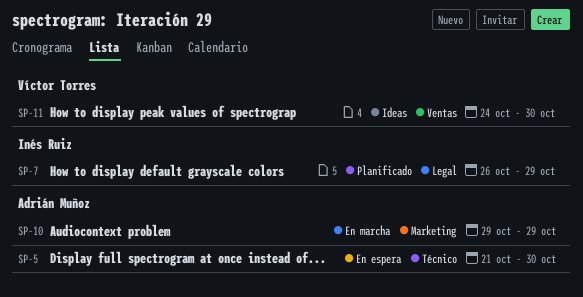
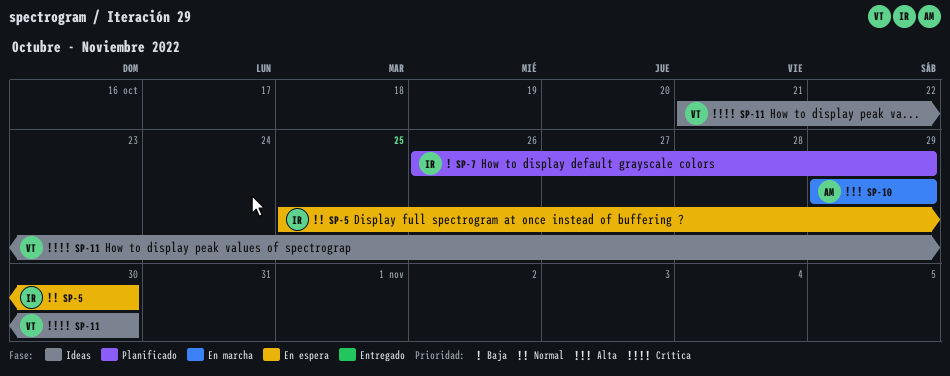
SP-5, owner: Adrián Muñoz -> Inés Ruiz
SP-5, start: Oct 21 -> Oct 25
SP-11, start: Oct 24 -> Oct 21

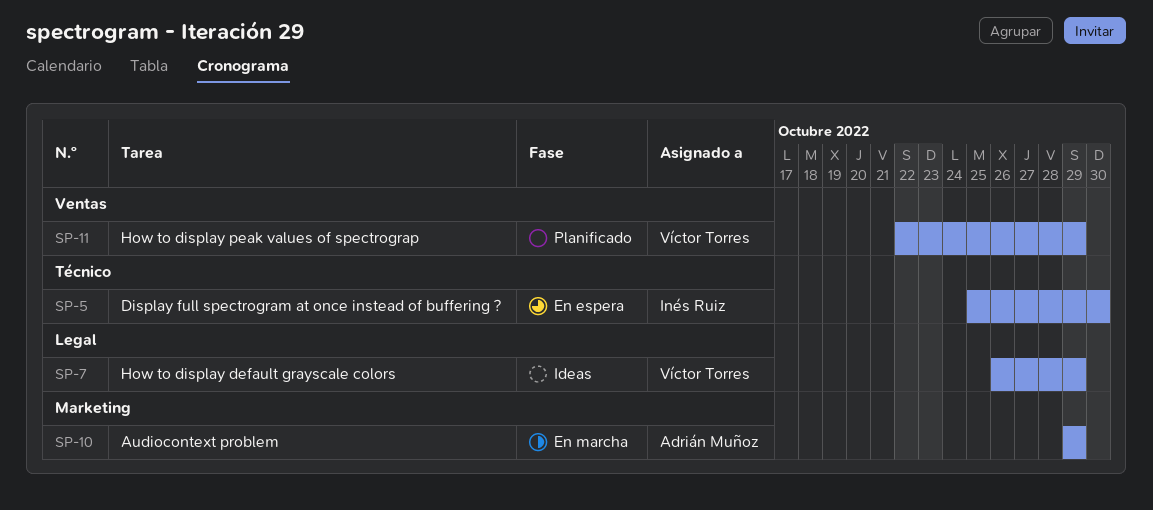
SP-7, status: Planificado -> Ideas
SP-7, owner: Inés Ruiz -> Víctor Torres
SP-11, status: Ideas -> Planificado
SP-11, start: Oct 21 -> Oct 22
SP-11, due: Oct 30 -> Oct 29

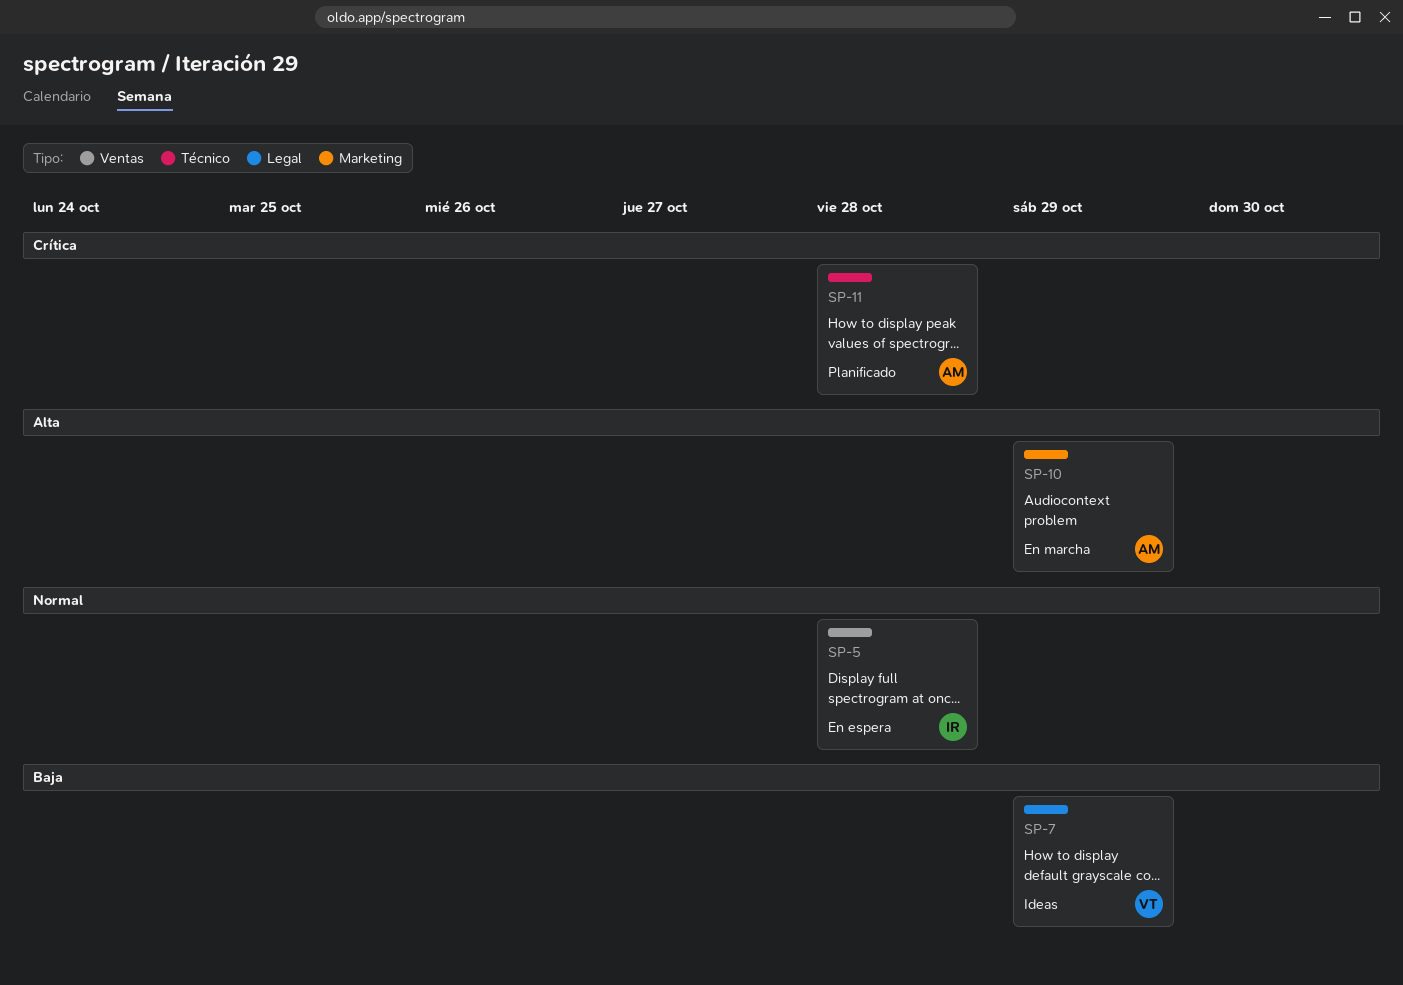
SP-5, label: Técnico -> Ventas
SP-5, due: Oct 30 -> Oct 28
SP-11, owner: Víctor Torres -> Adrián Muñoz
SP-11, label: Ventas -> Técnico
SP-11, due: Oct 29 -> Oct 28

